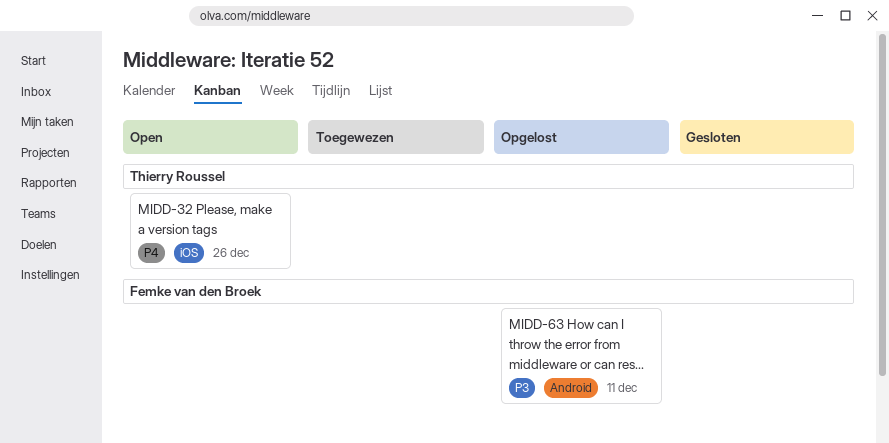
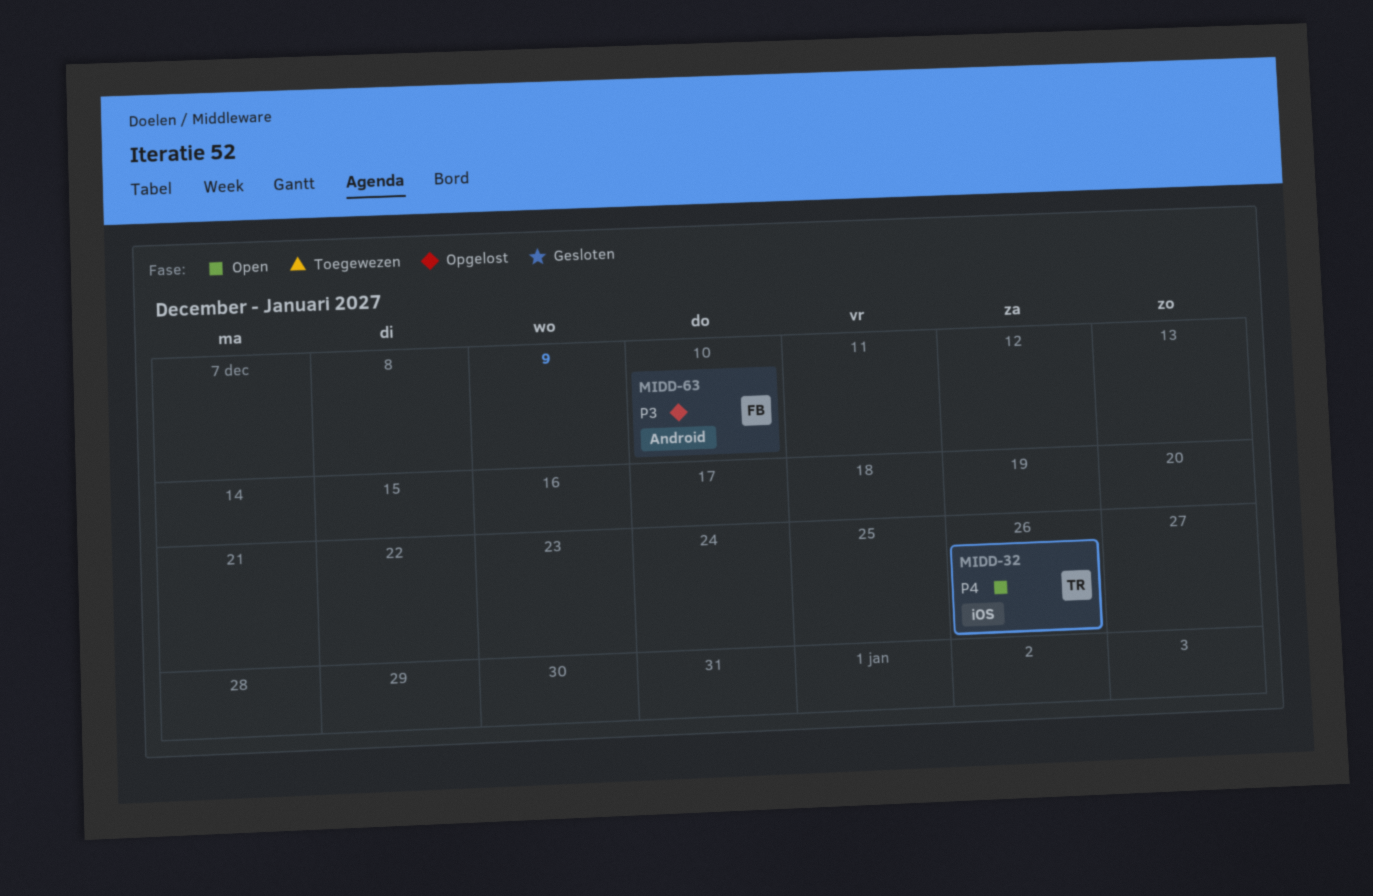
MIDD-63, due: Dec 11 -> Dec 10

